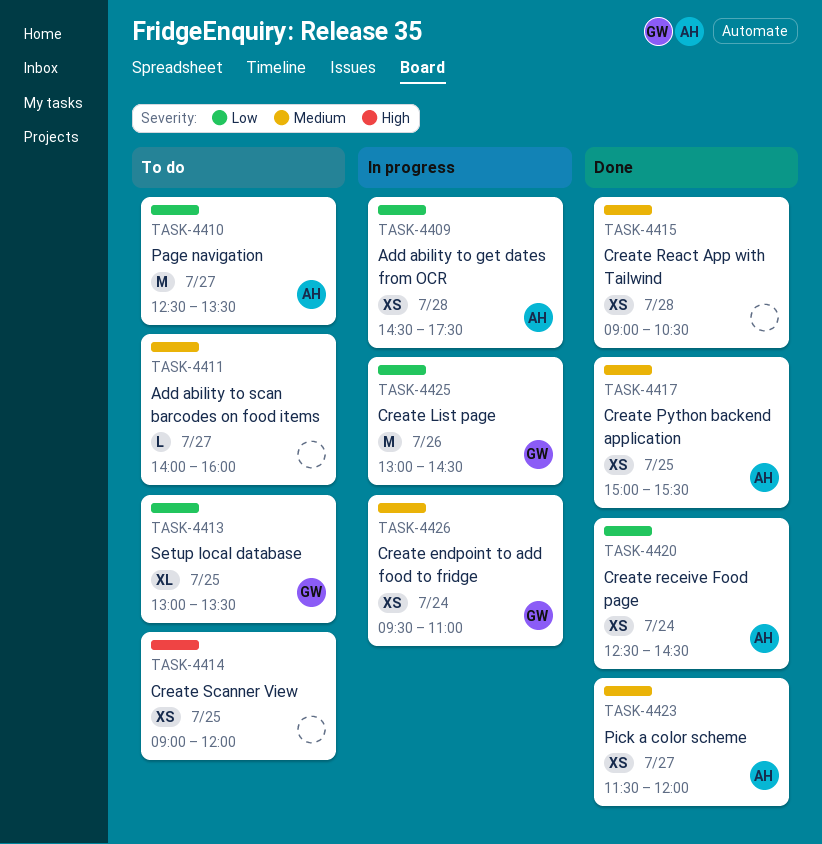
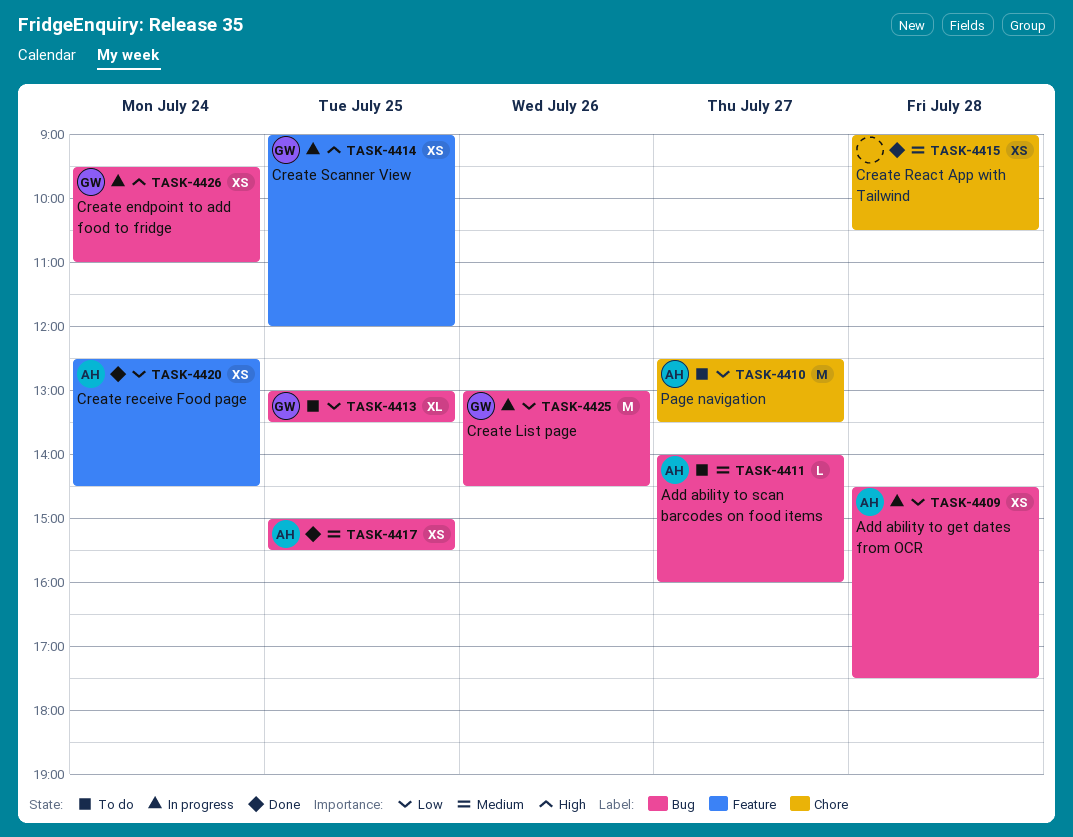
TASK-4411, owner: none -> AH
TASK-4414, status: To do -> In progress
TASK-4414, owner: none -> GW
TASK-4423: present -> none
TASK-4426, priority: Medium -> High

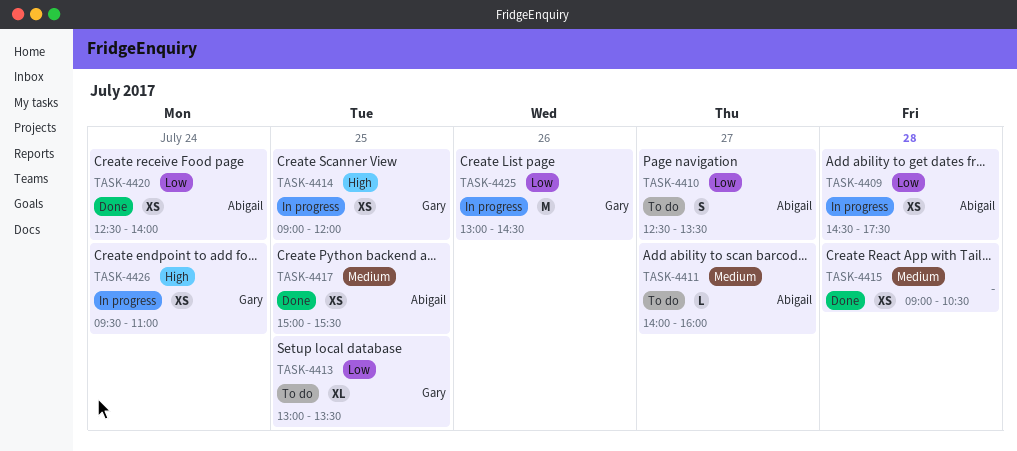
TASK-4410, estimate: M -> S
TASK-4420, ends: 14:30 -> 14:00

